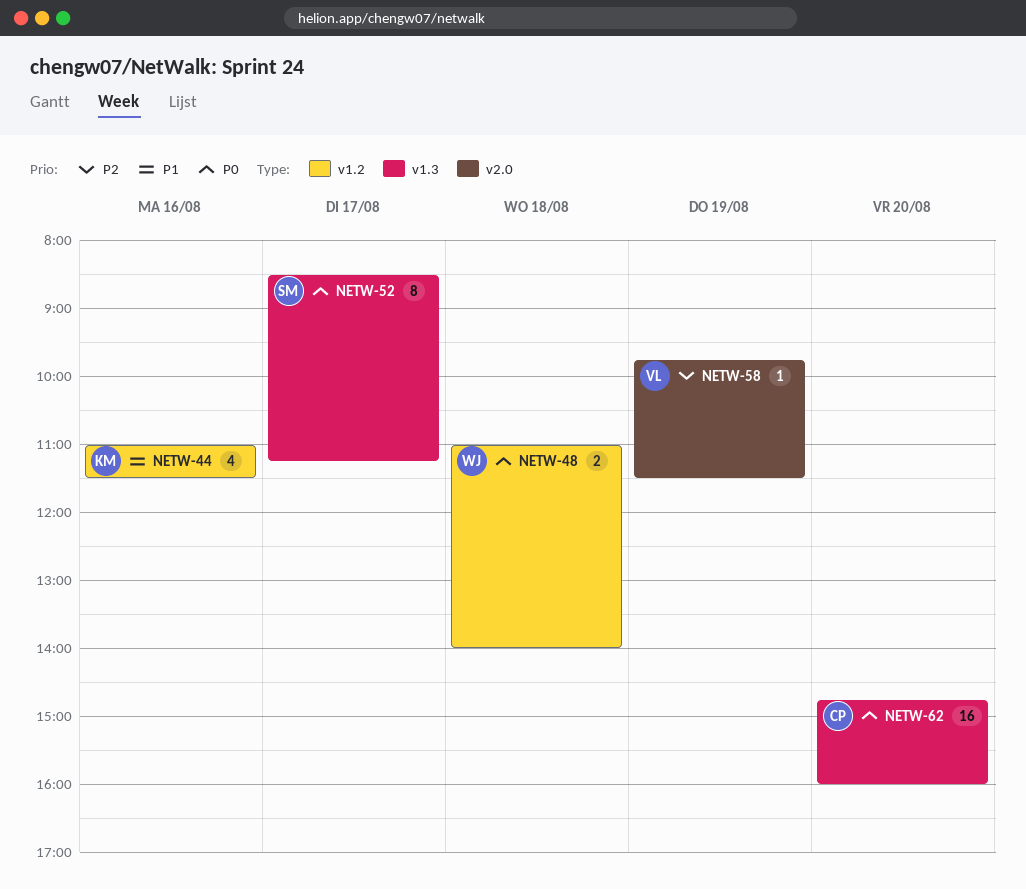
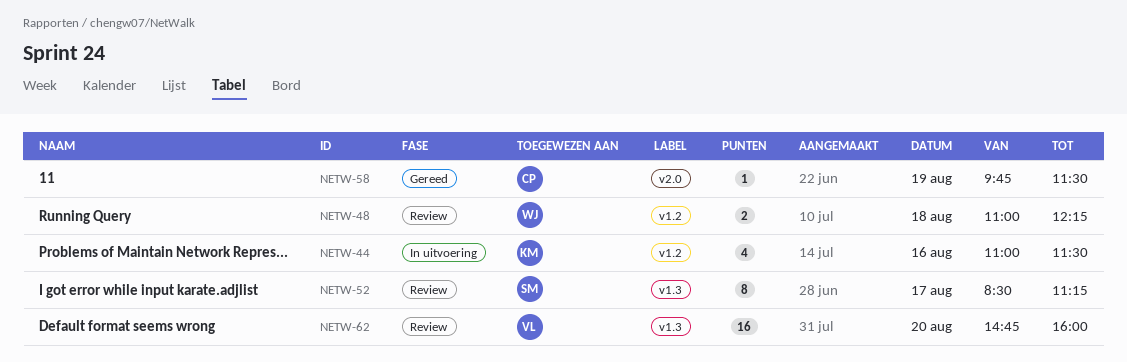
NETW-48, ends: 14:00 -> 12:15
NETW-58, owner: VL -> CP
NETW-62, owner: CP -> VL

